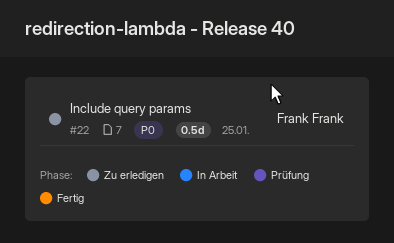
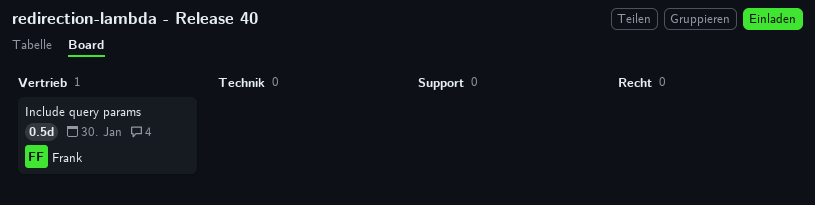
Include query params, due: Jan 25 -> Jan 30

